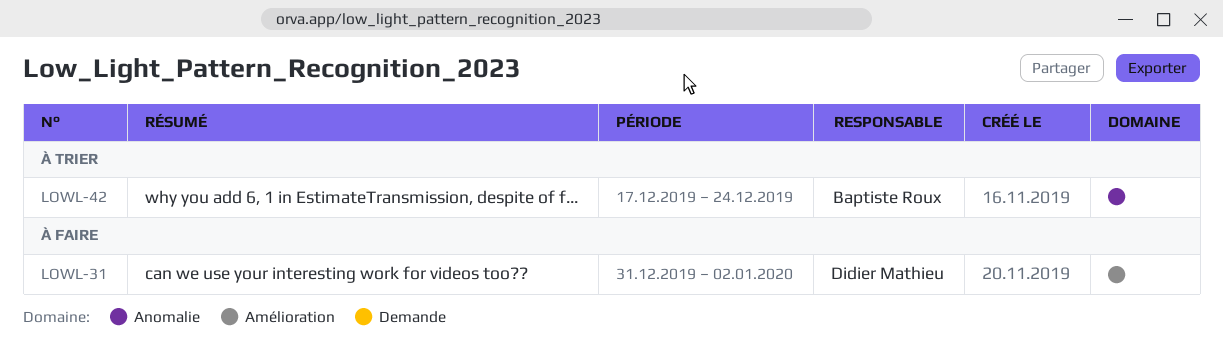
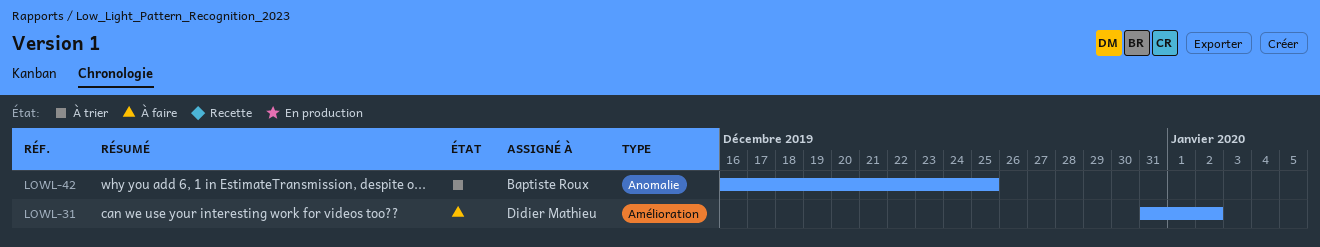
LOWL-42, start: Dec 17 -> Dec 16
LOWL-42, due: Dec 24 -> Dec 25

